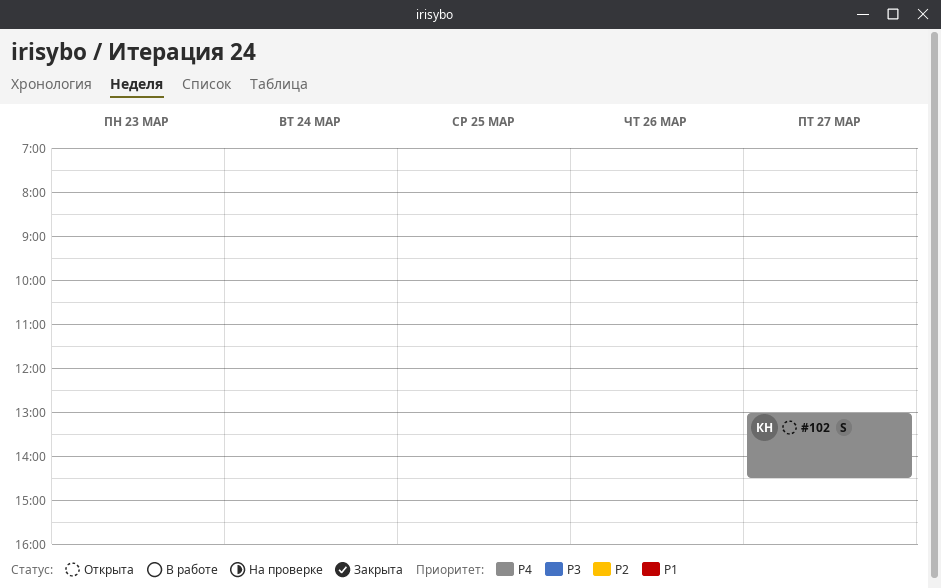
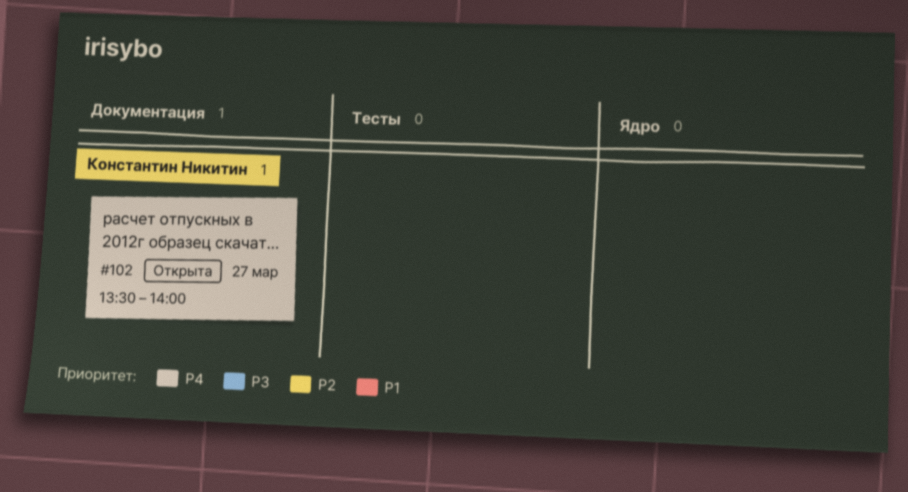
#102, begins: 13:00 -> 13:30
#102, ends: 14:30 -> 14:00

